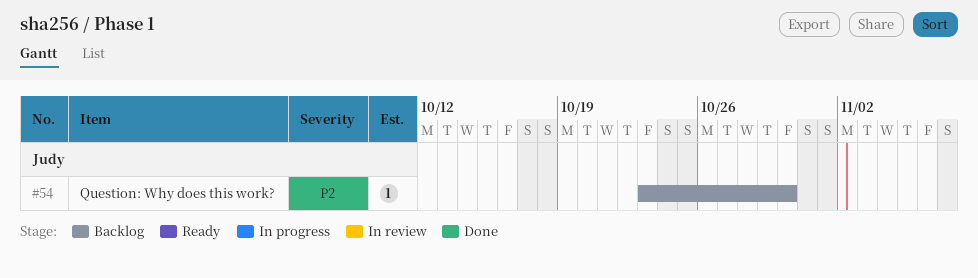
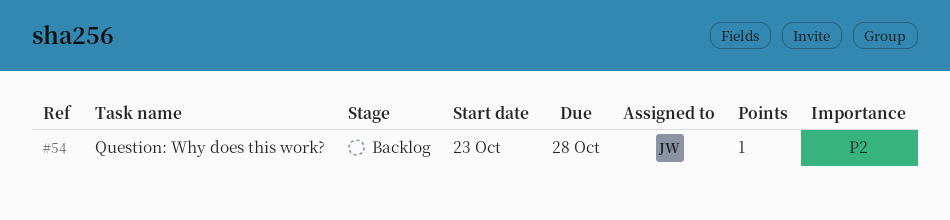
#54, due: Oct 30 -> Oct 28

